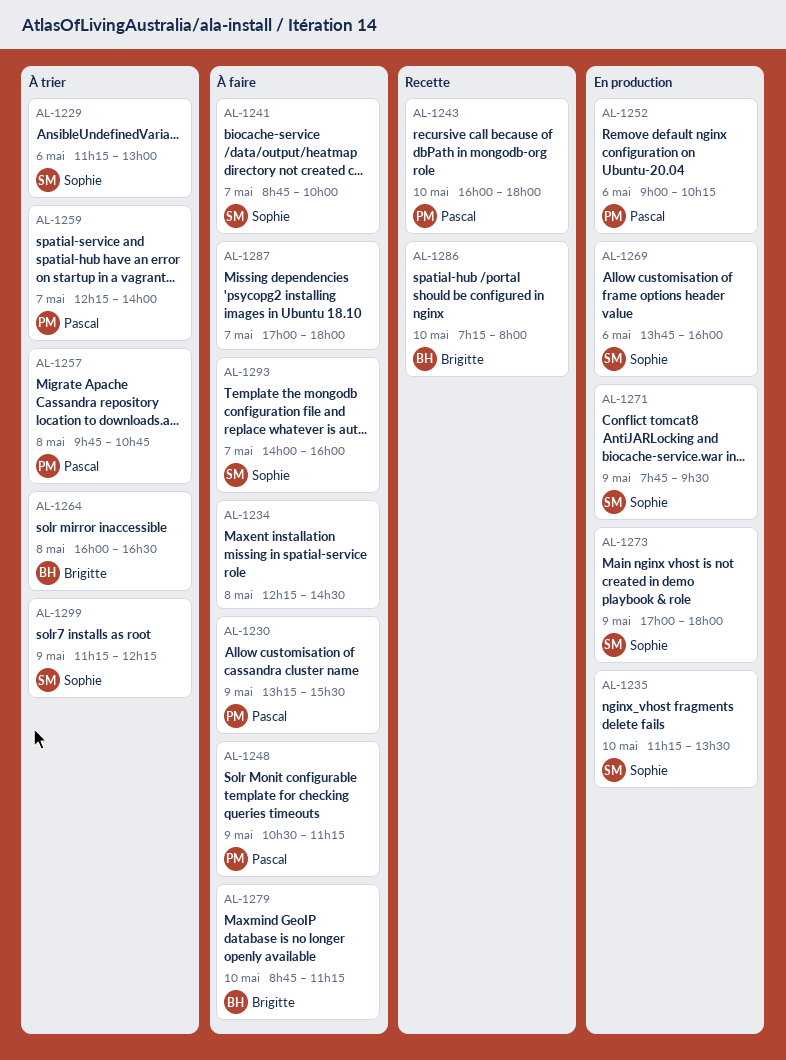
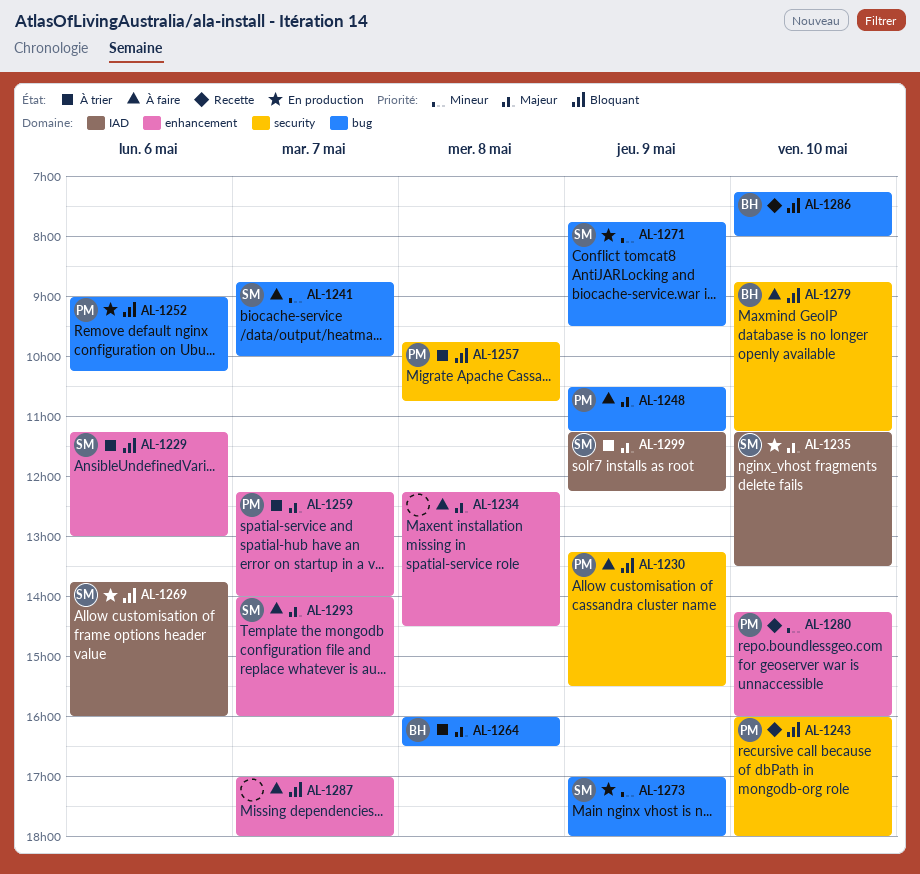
AL-1280: none -> present

